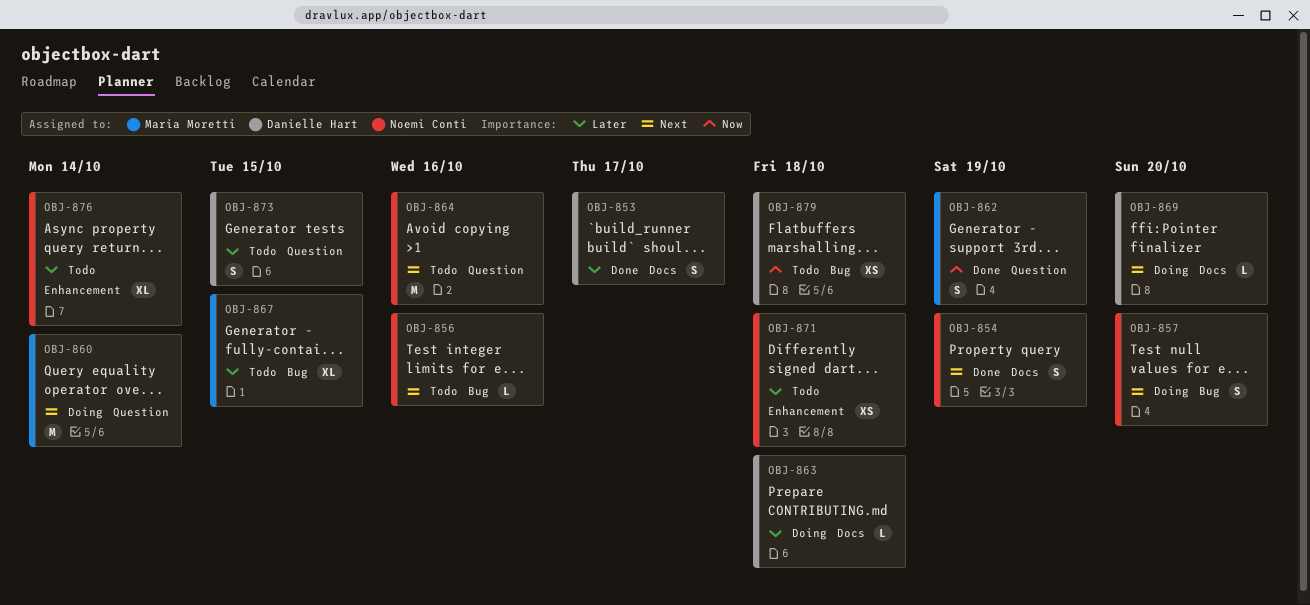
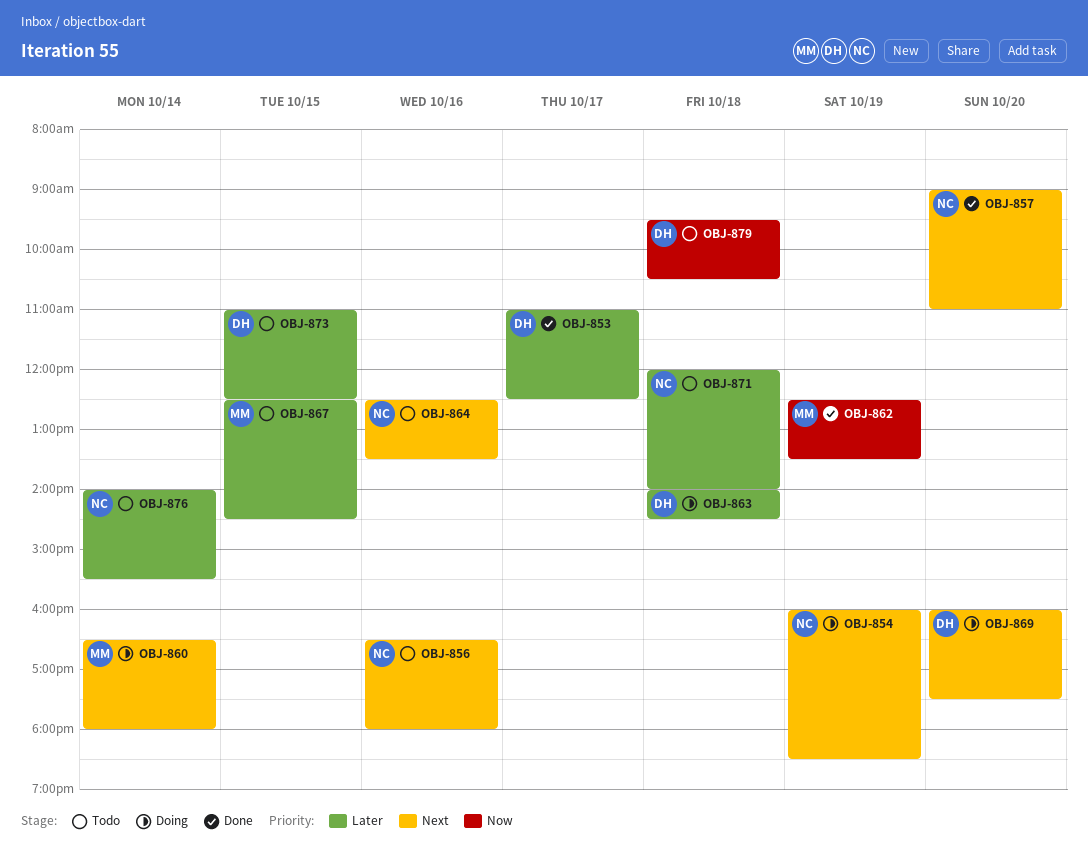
OBJ-854, status: Done -> Doing
OBJ-857, status: Doing -> Done

